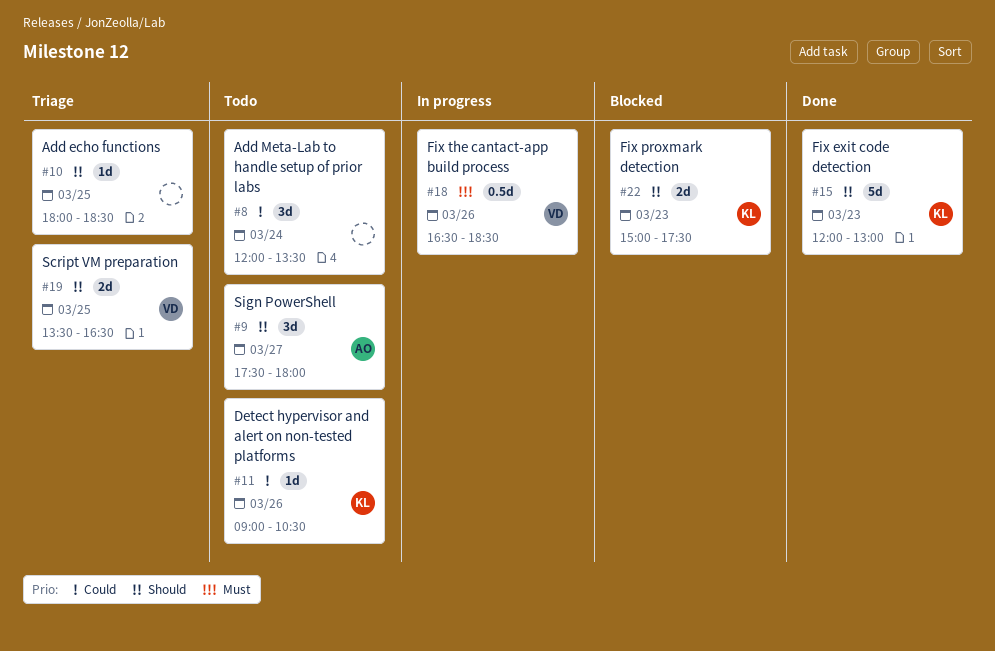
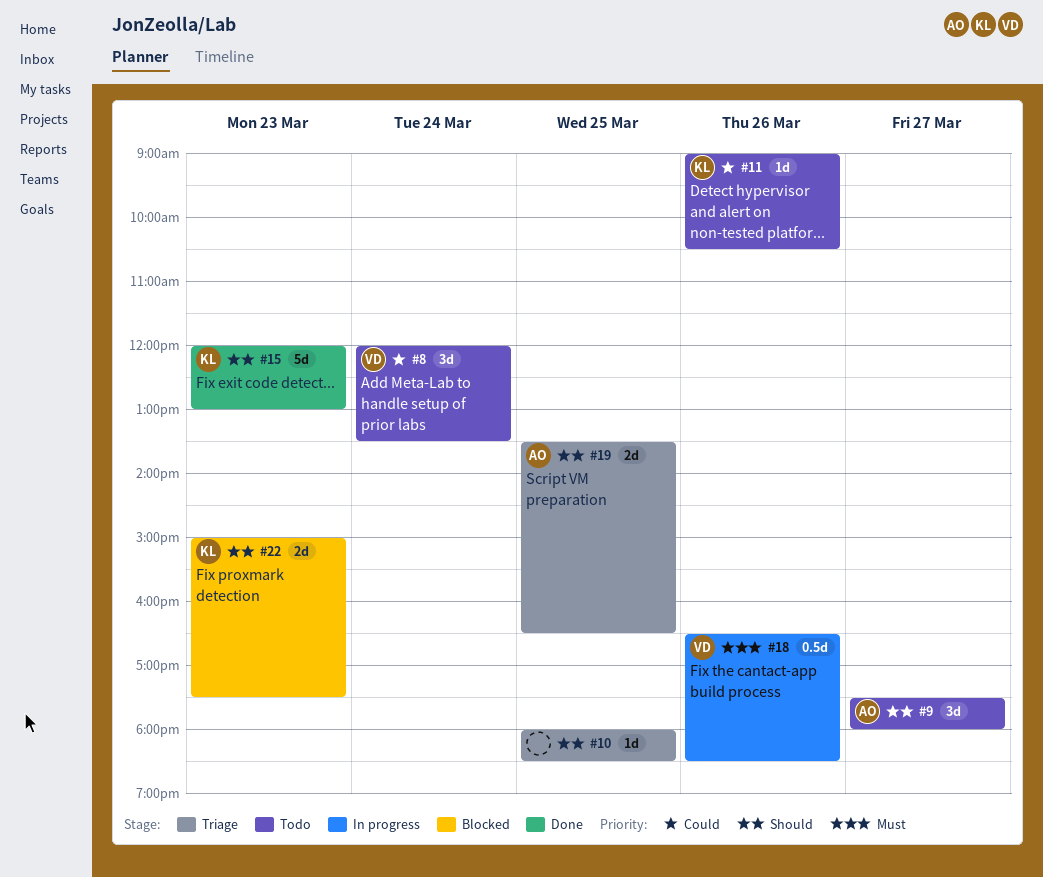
#8, owner: none -> VD
#19, owner: VD -> AO

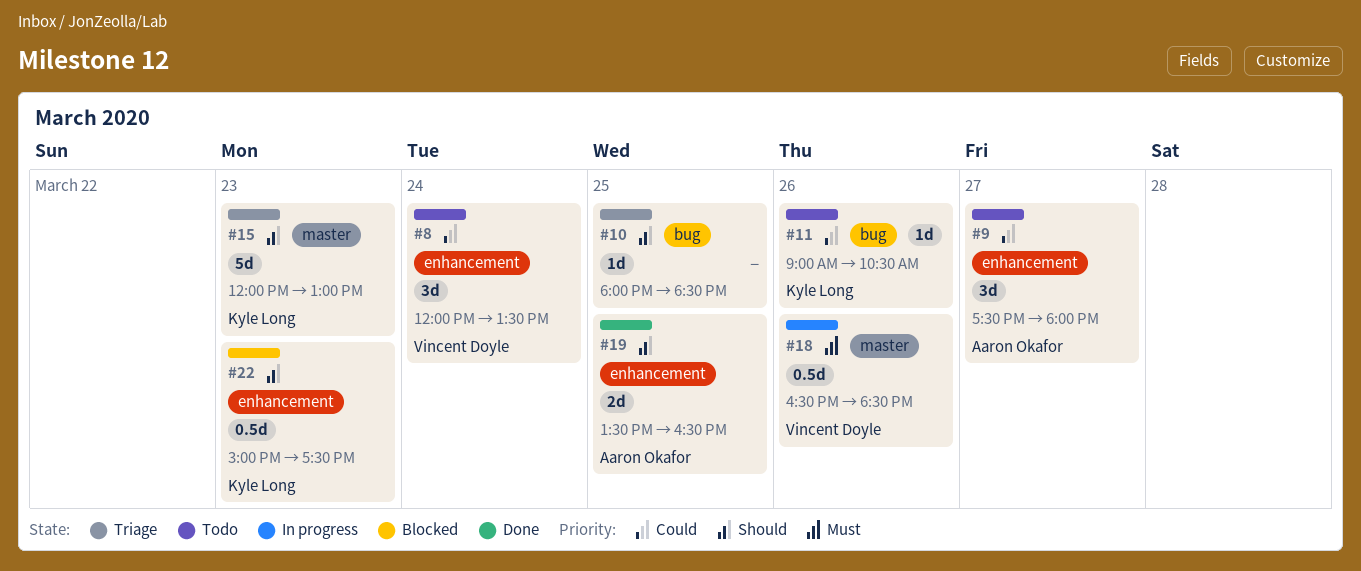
#9, priority: Should -> Could
#15, status: Done -> Triage
#19, status: Triage -> Done
#22, estimate: 2d -> 0.5d

